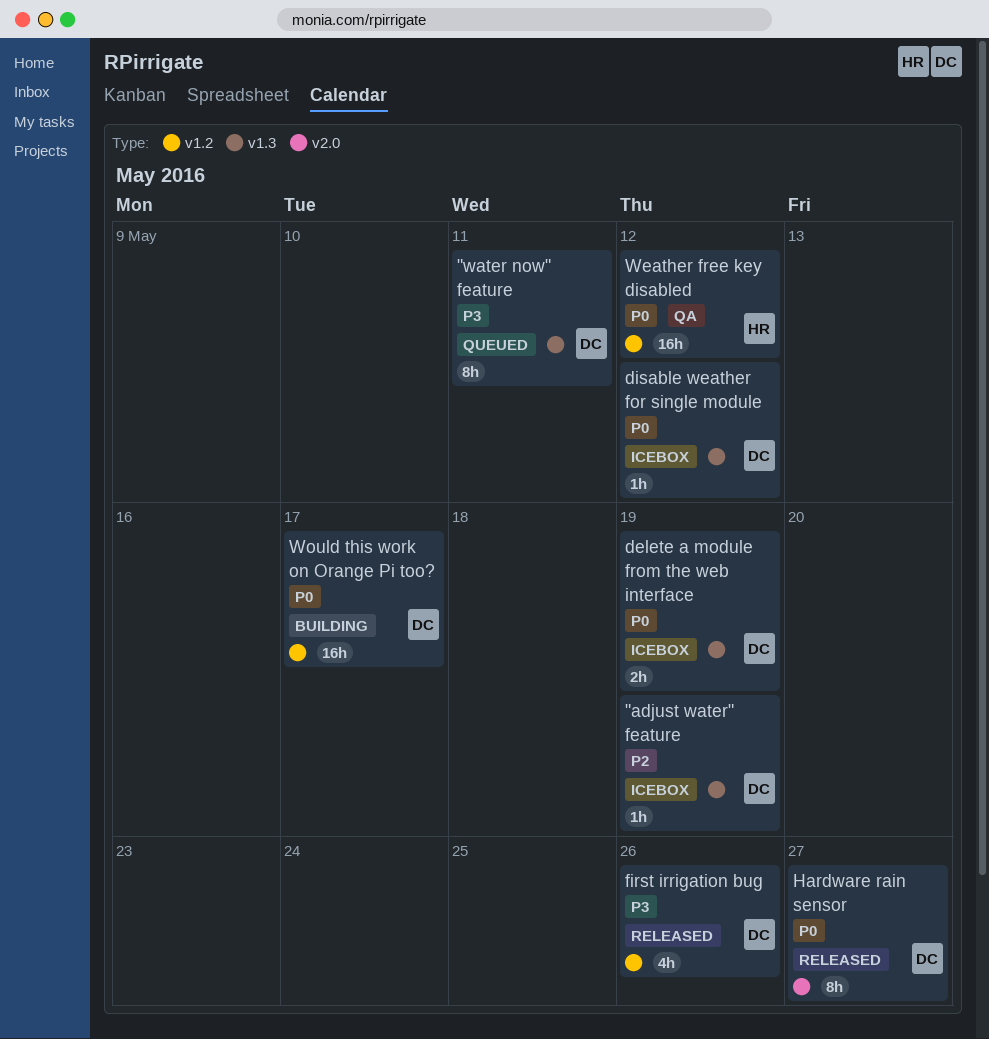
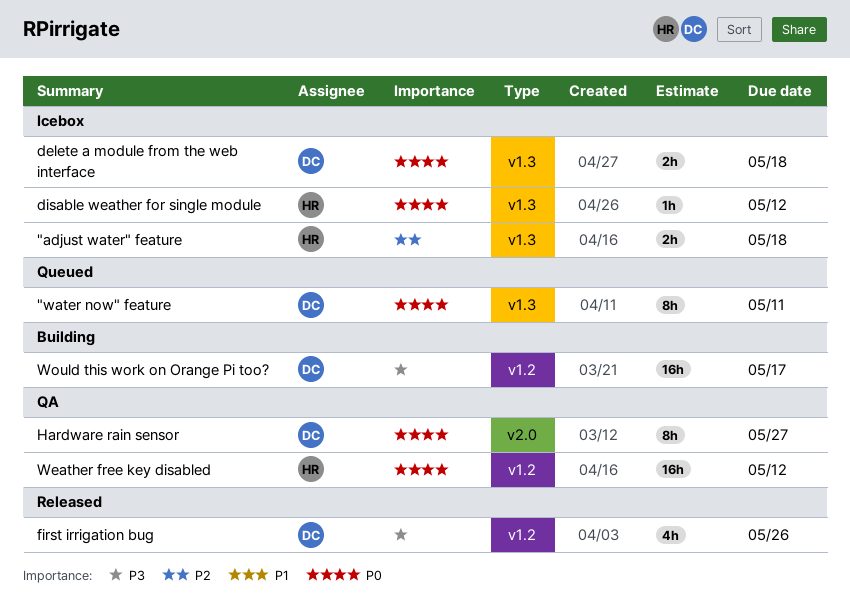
"adjust water" feature, owner: DC -> HR
"adjust water" feature, estimate: 1h -> 2h
"adjust water" feature, due: May 19 -> May 18
"water now" feature, priority: P3 -> P0
delete a module from the web interface, due: May 19 -> May 18
disable weather for single module, owner: DC -> HR
Hardware rain sensor, status: Released -> QA
Would this work on Orange Pi too?, priority: P0 -> P3

